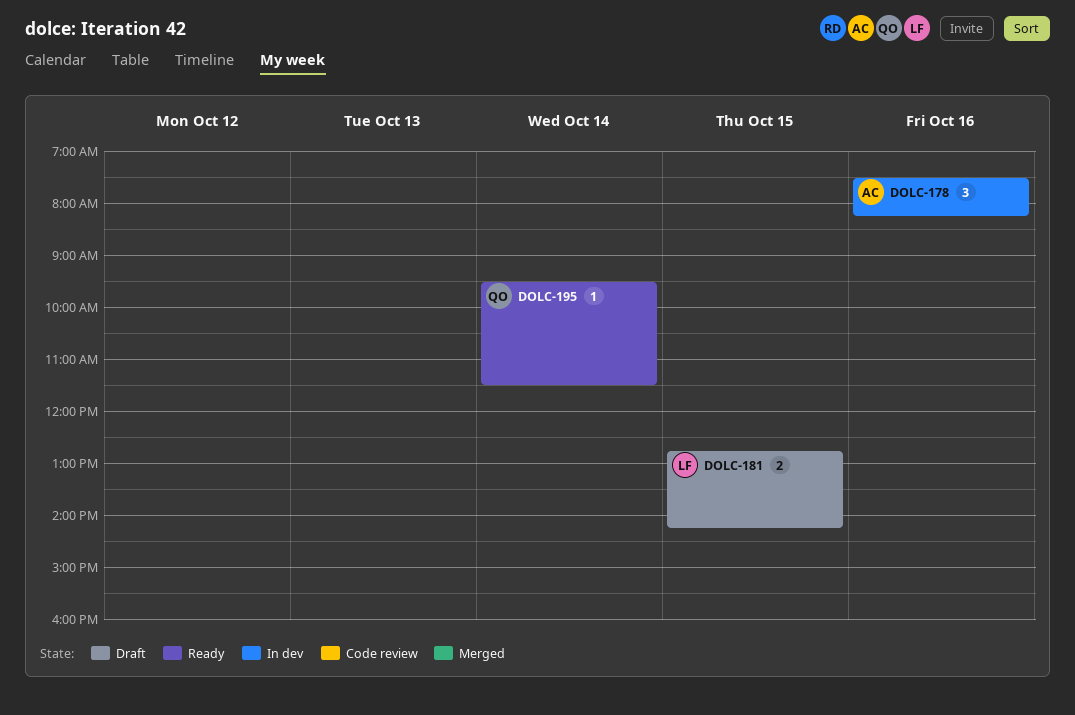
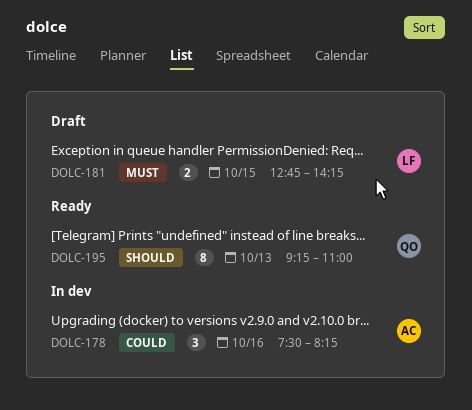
DOLC-195, estimate: 1 -> 8
DOLC-195, day: Oct 14 -> Oct 13
DOLC-195, begins: 09:30 -> 09:15
DOLC-195, ends: 11:30 -> 11:00

